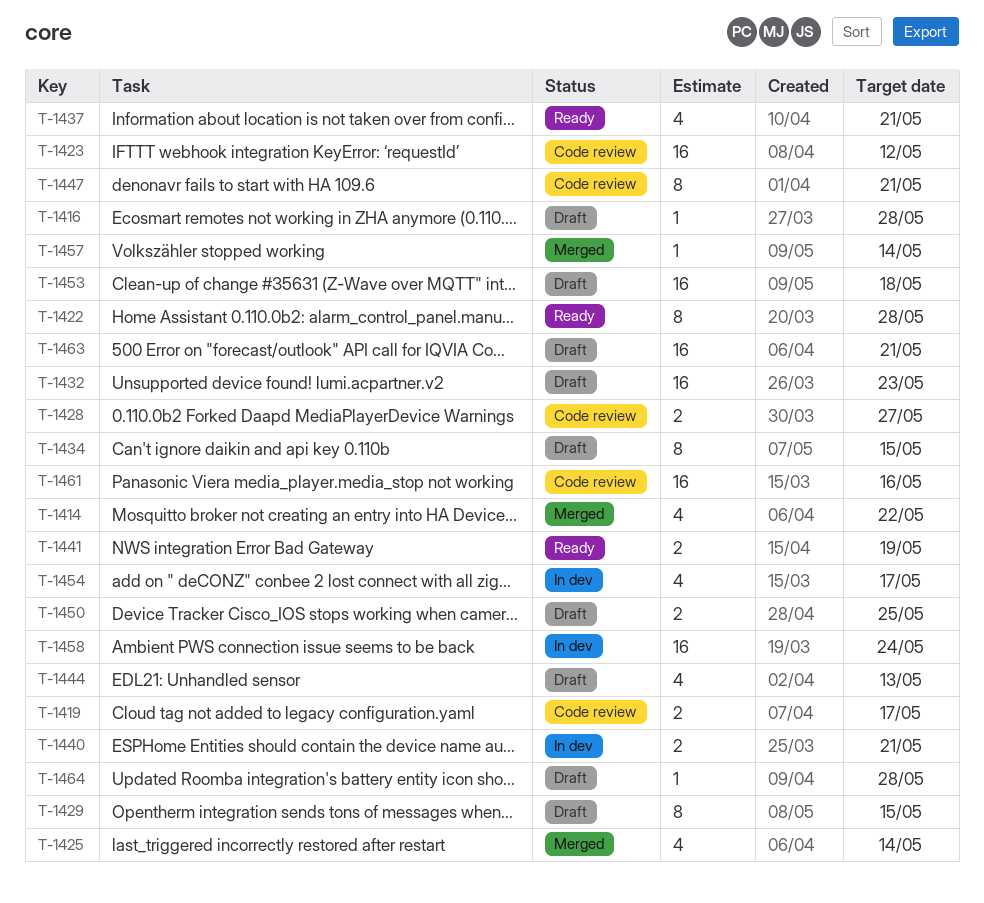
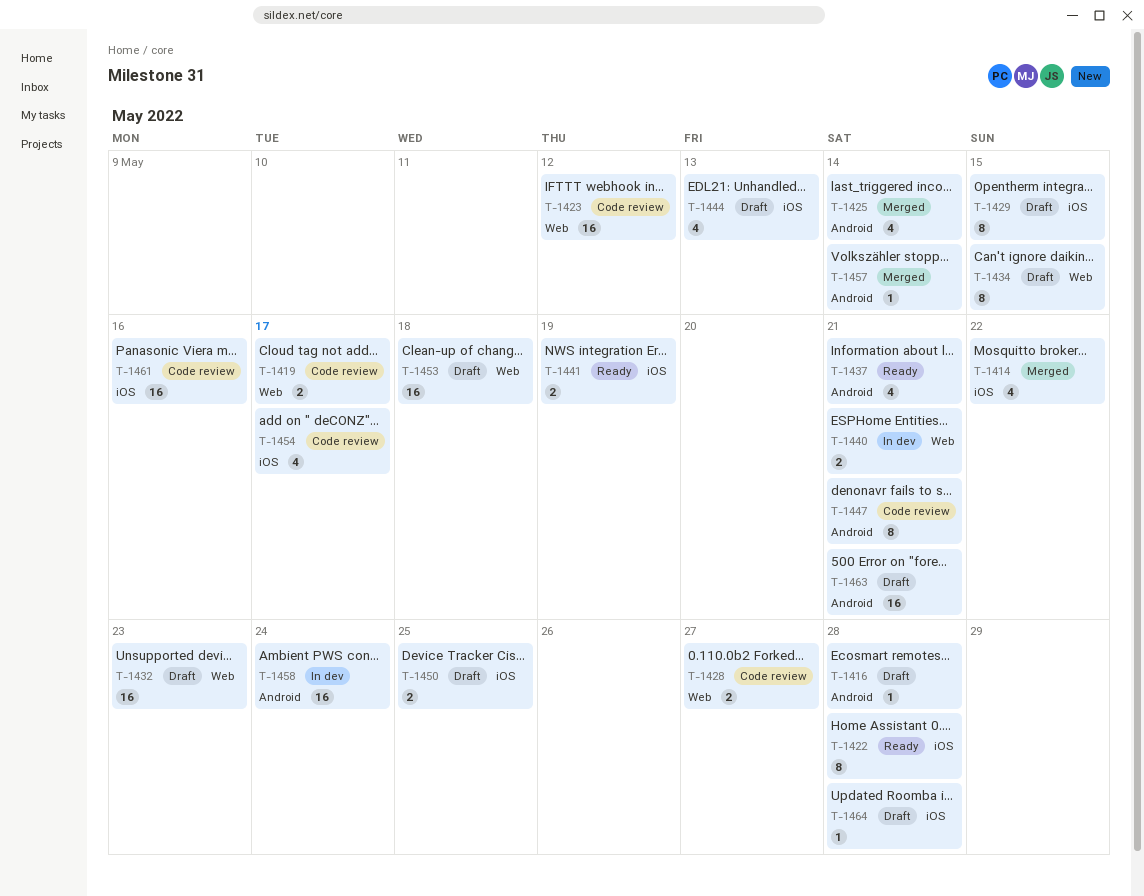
T-1454, status: In dev -> Code review

